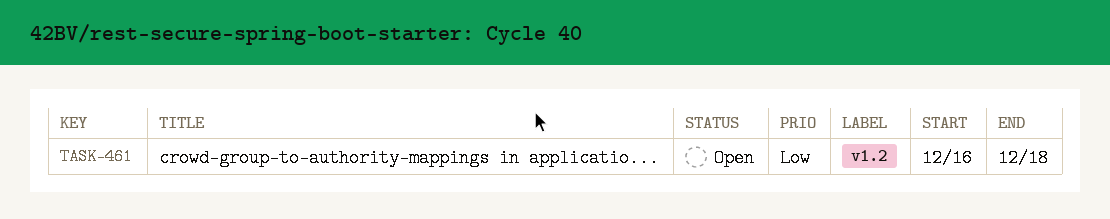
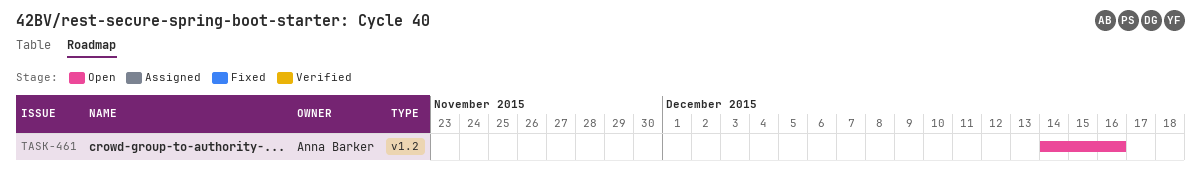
TASK-461, start: Dec 16 -> Dec 14
TASK-461, due: Dec 18 -> Dec 16

